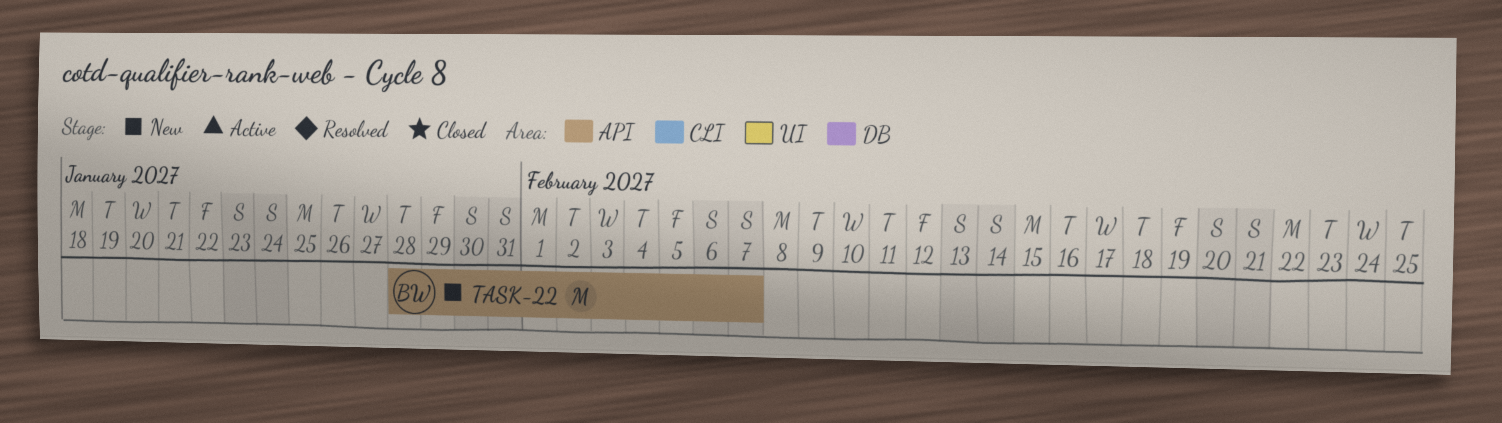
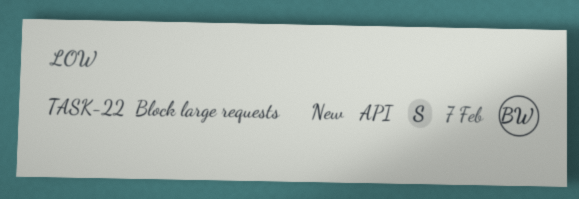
TASK-22, estimate: M -> S

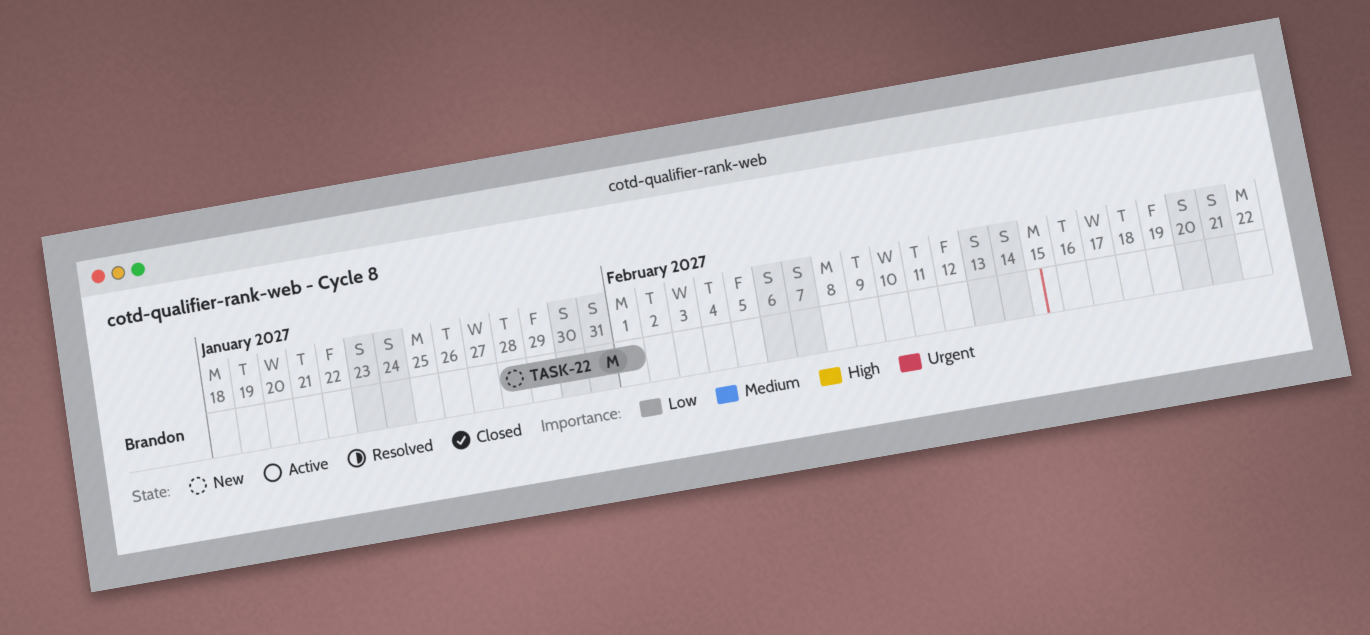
TASK-22, estimate: S -> M
TASK-22, due: Feb 7 -> Feb 1

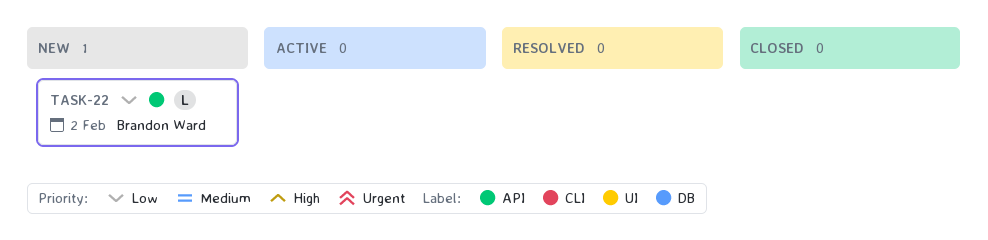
TASK-22, estimate: M -> L
TASK-22, due: Feb 1 -> Feb 2

